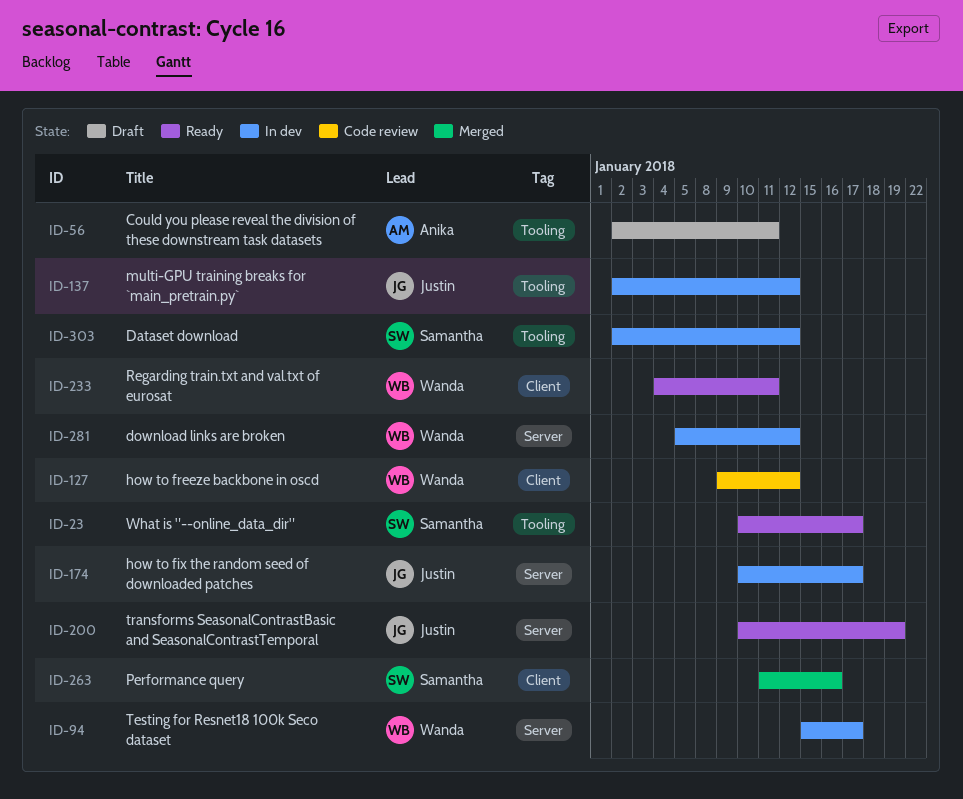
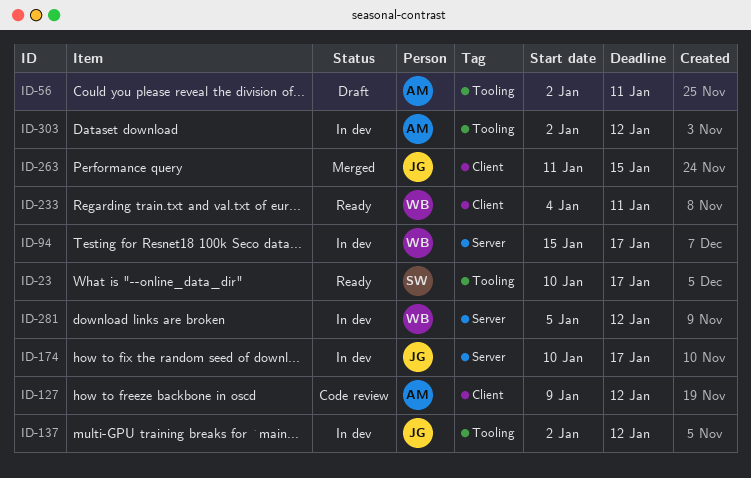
ID-127, owner: Wanda -> Anika
ID-200: present -> none
ID-263, owner: Samantha -> Justin
ID-263, due: Jan 16 -> Jan 15
ID-303, owner: Samantha -> Anika

